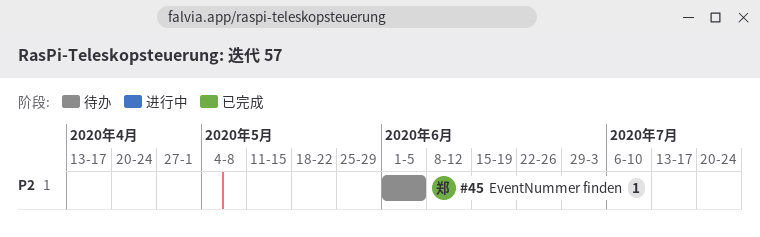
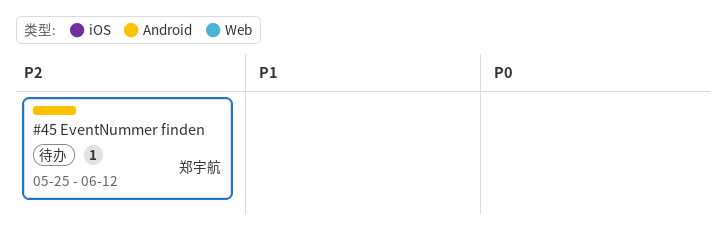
#45, start: Jun 1 -> May 25
#45, due: Jun 5 -> Jun 12

